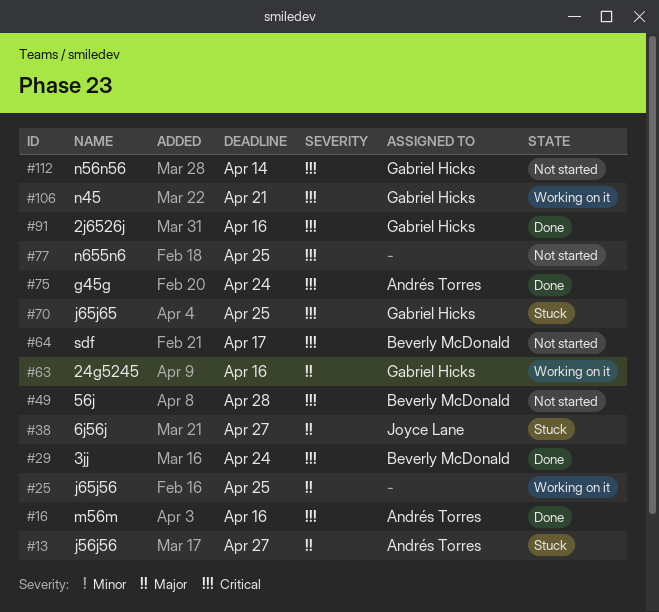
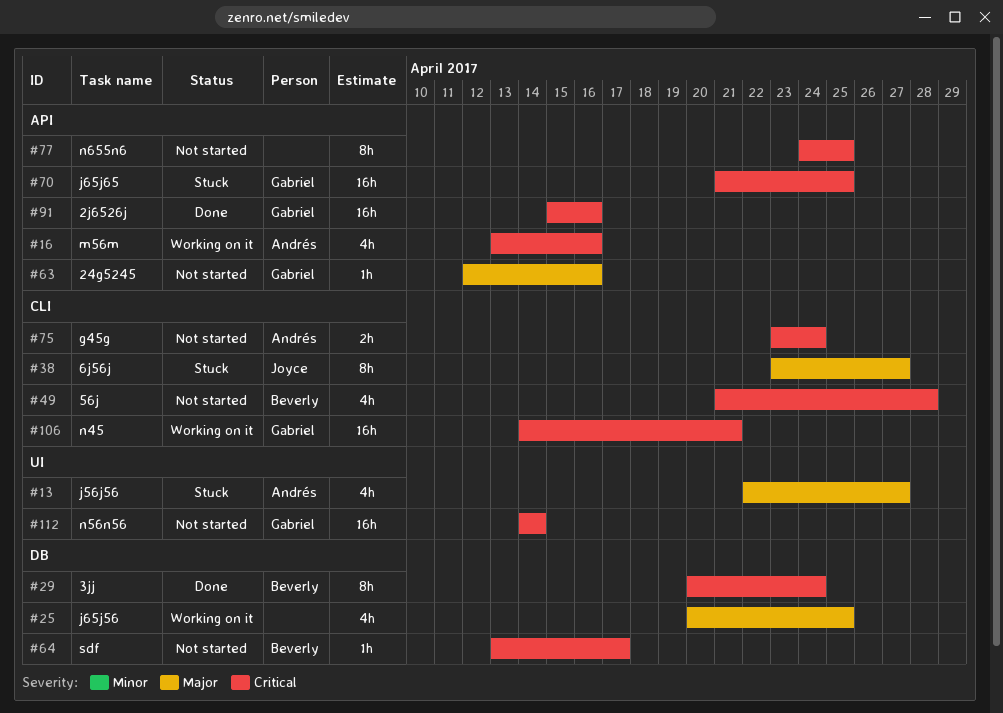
#16, status: Done -> Working on it
#63, status: Working on it -> Not started
#75, status: Done -> Not started

